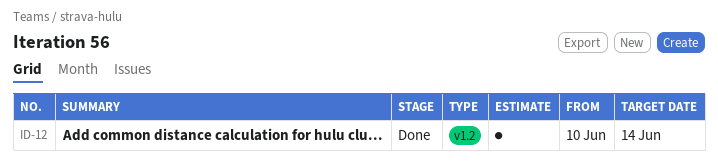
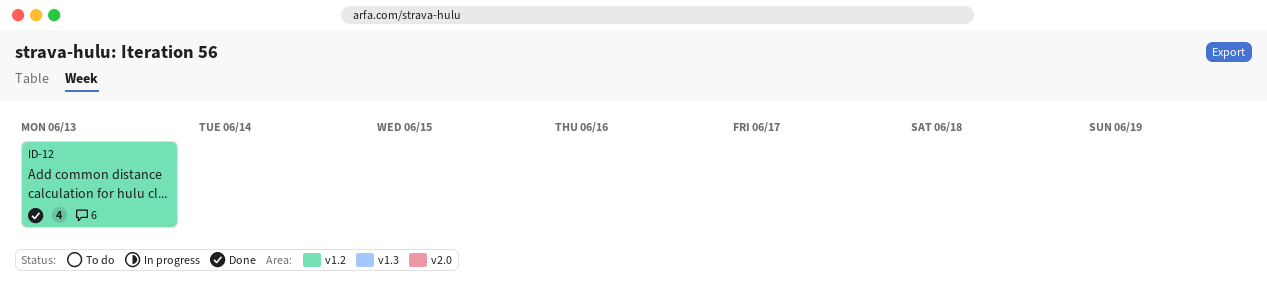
ID-12, estimate: 1 -> 4
ID-12, due: Jun 14 -> Jun 13

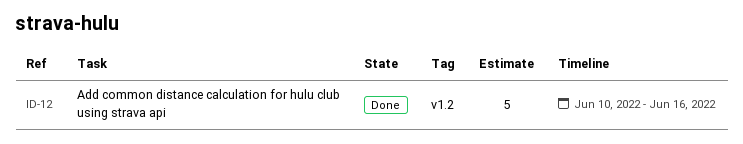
ID-12, estimate: 4 -> 5
ID-12, due: Jun 13 -> Jun 16

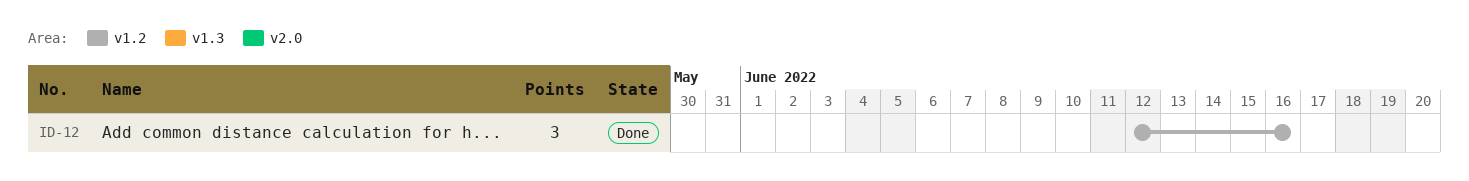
ID-12, estimate: 5 -> 3
ID-12, start: Jun 10 -> Jun 12

